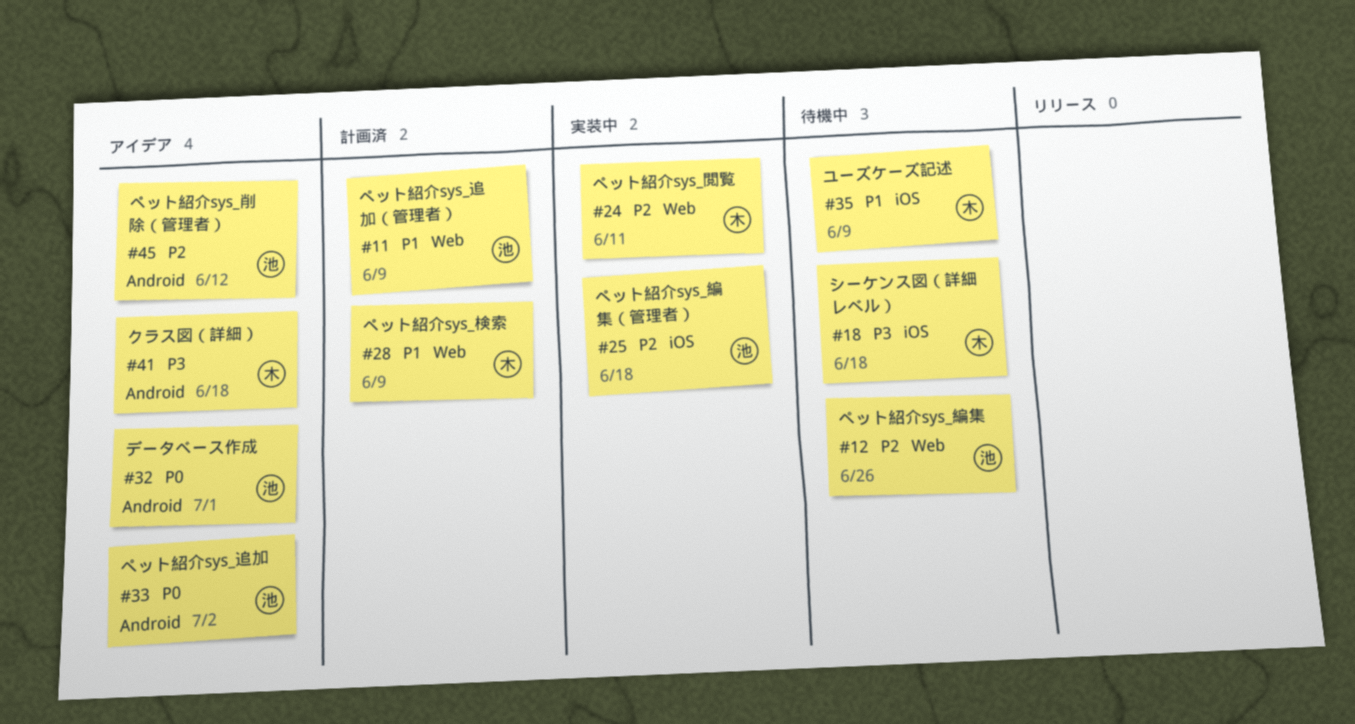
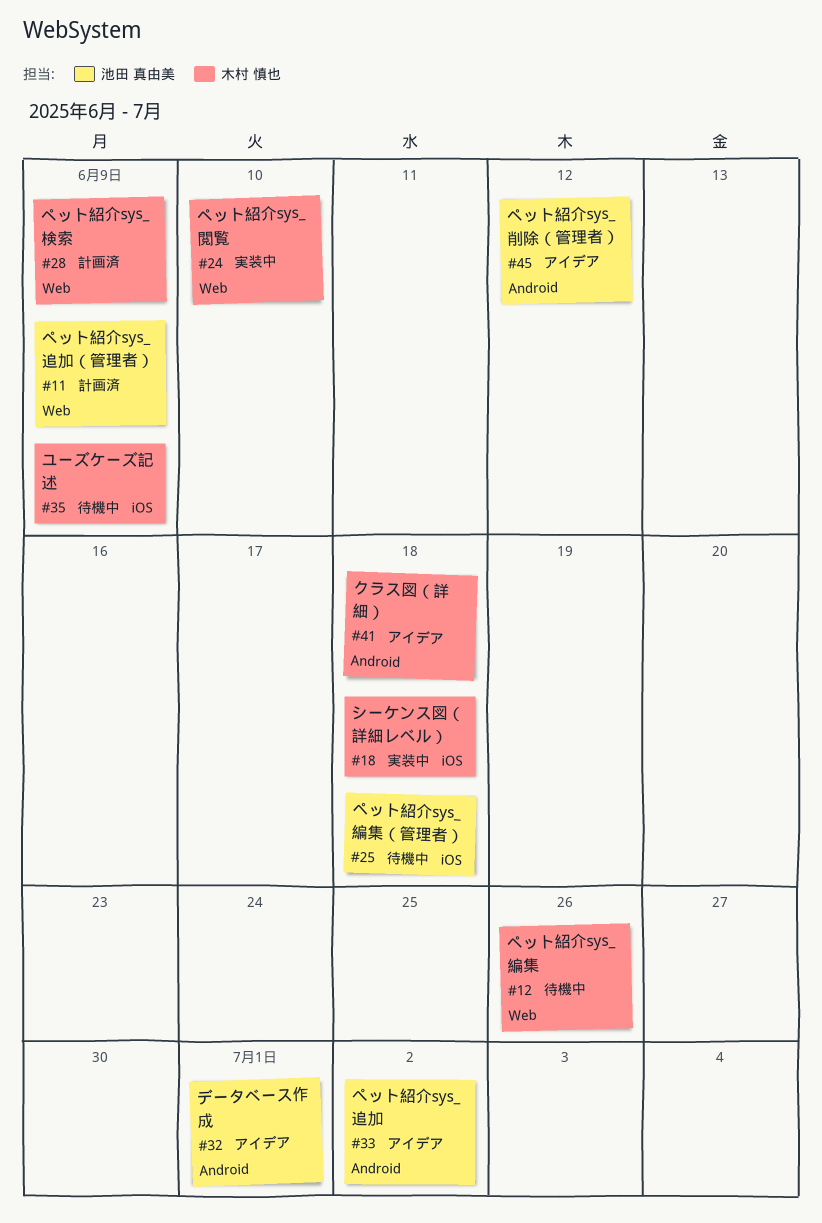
#12, owner: 池田 真由美 -> 木村 慎也
#18, status: 待機中 -> 実装中
#24, due: Jun 11 -> Jun 10
#25, status: 実装中 -> 待機中

